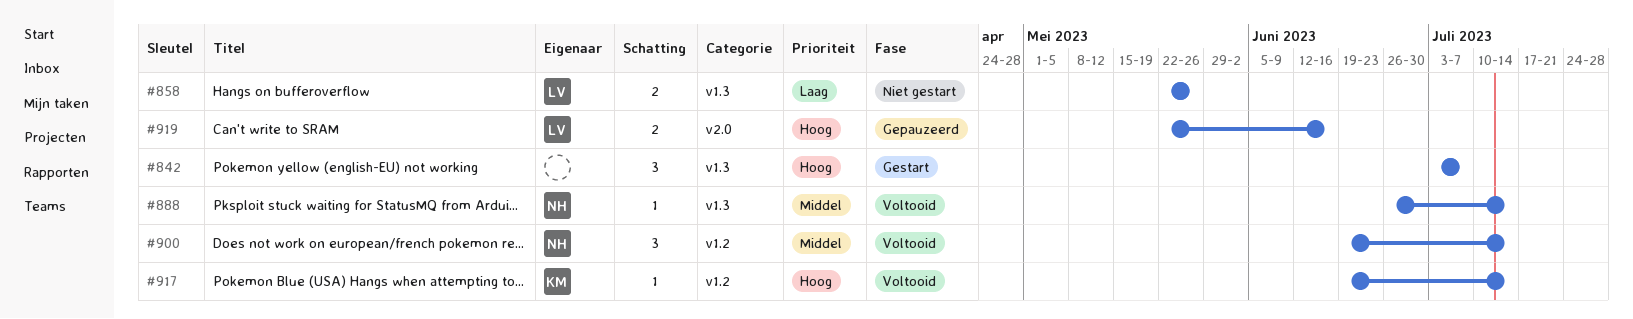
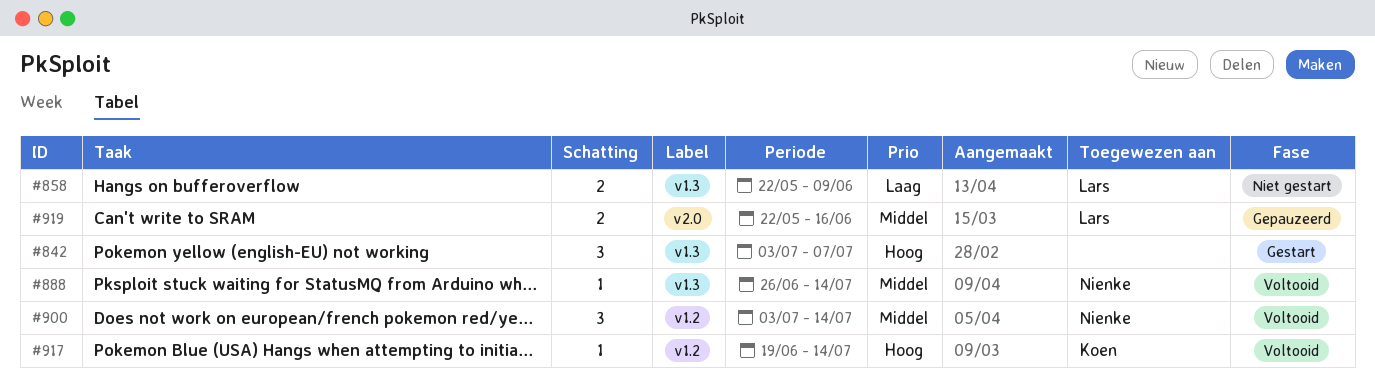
#858, due: May 26 -> Jun 9
#900, start: Jun 19 -> Jul 3
#919, priority: Hoog -> Middel

